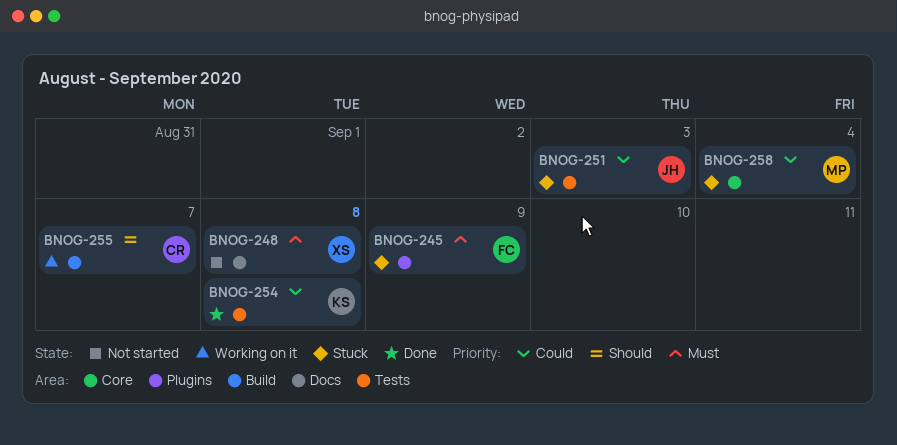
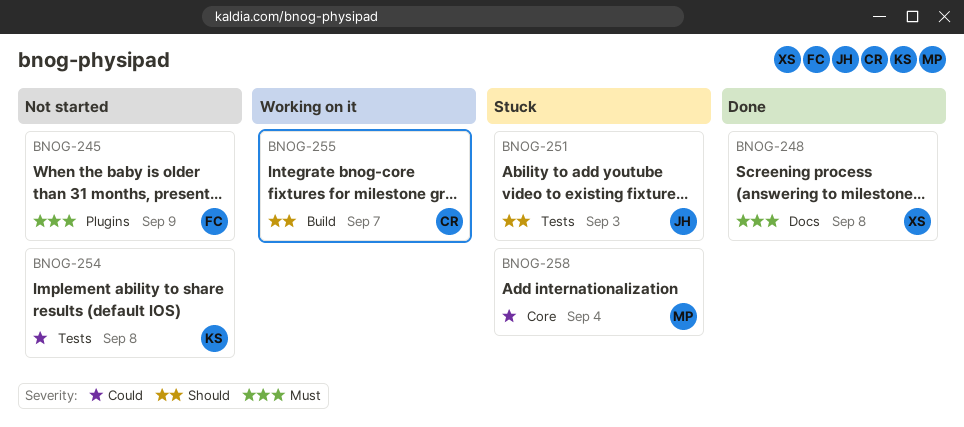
BNOG-245, status: Stuck -> Not started
BNOG-248, status: Not started -> Done
BNOG-251, priority: Could -> Should
BNOG-254, status: Done -> Not started

